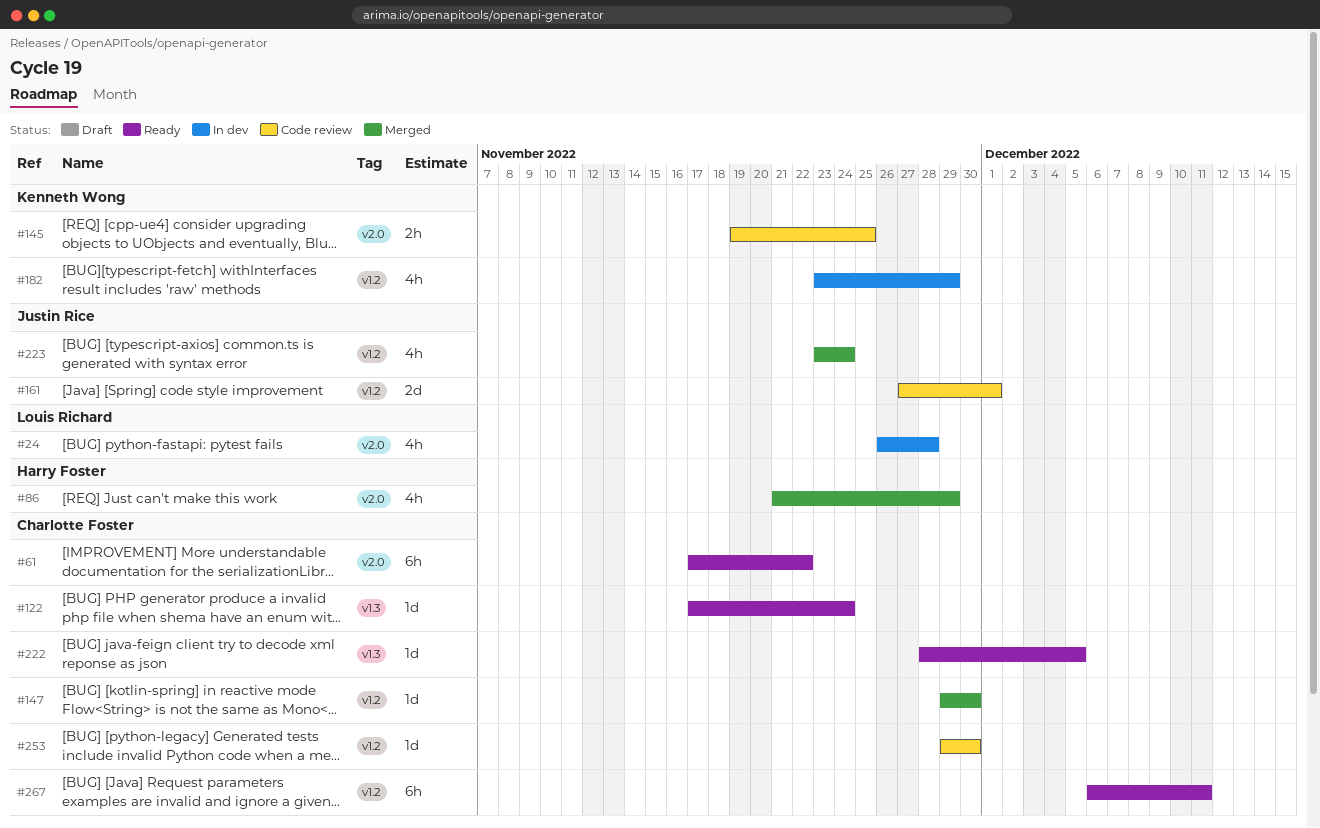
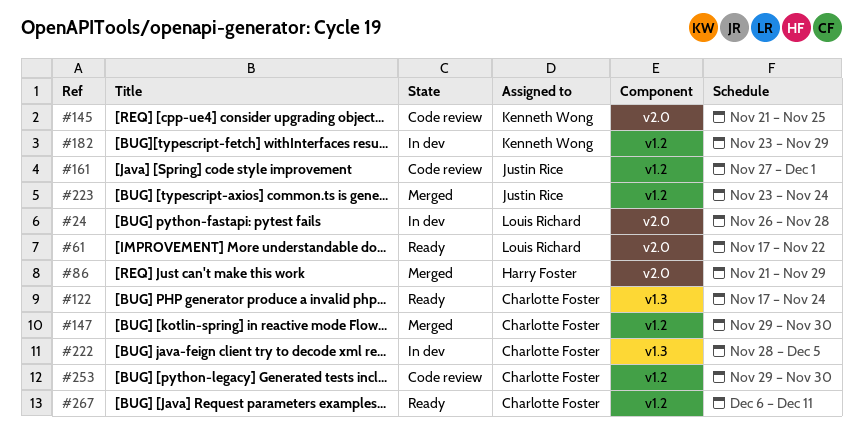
#61, owner: Charlotte Foster -> Louis Richard
#145, start: Nov 19 -> Nov 21
#222, status: Ready -> In dev

